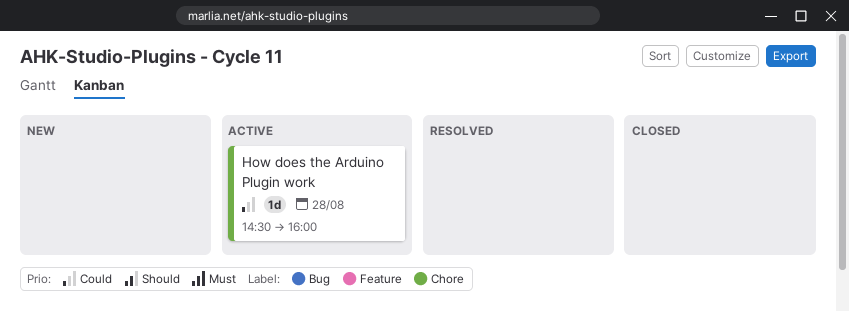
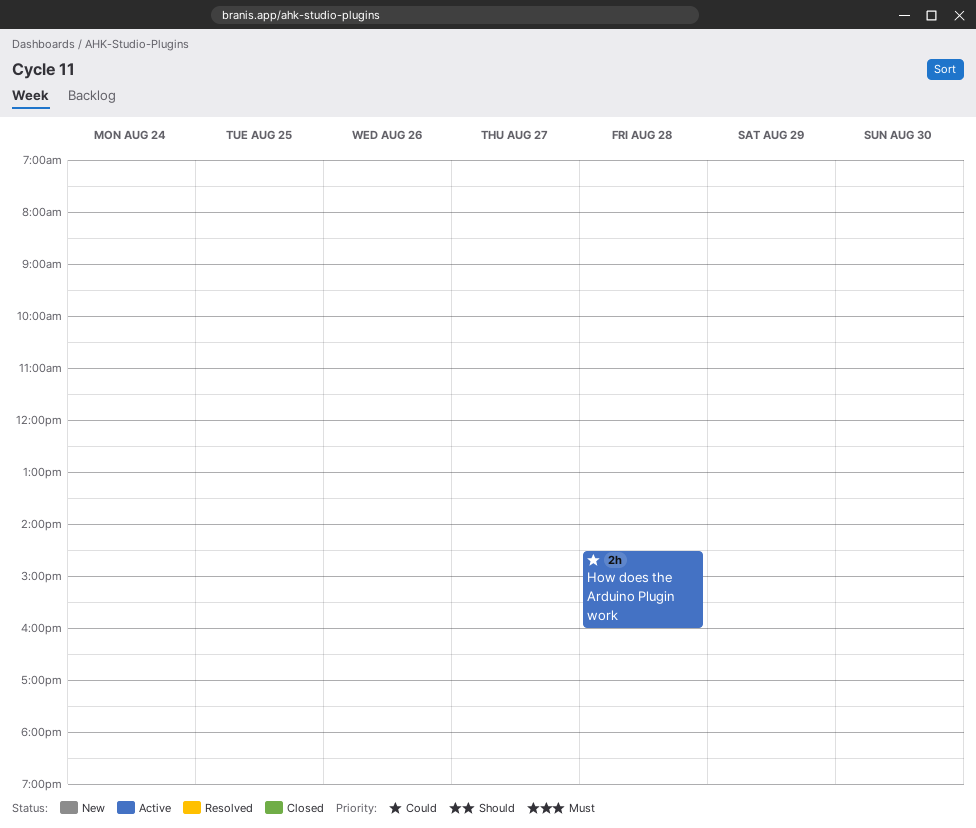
How does the Arduino Plugin work, estimate: 1d -> 2h

